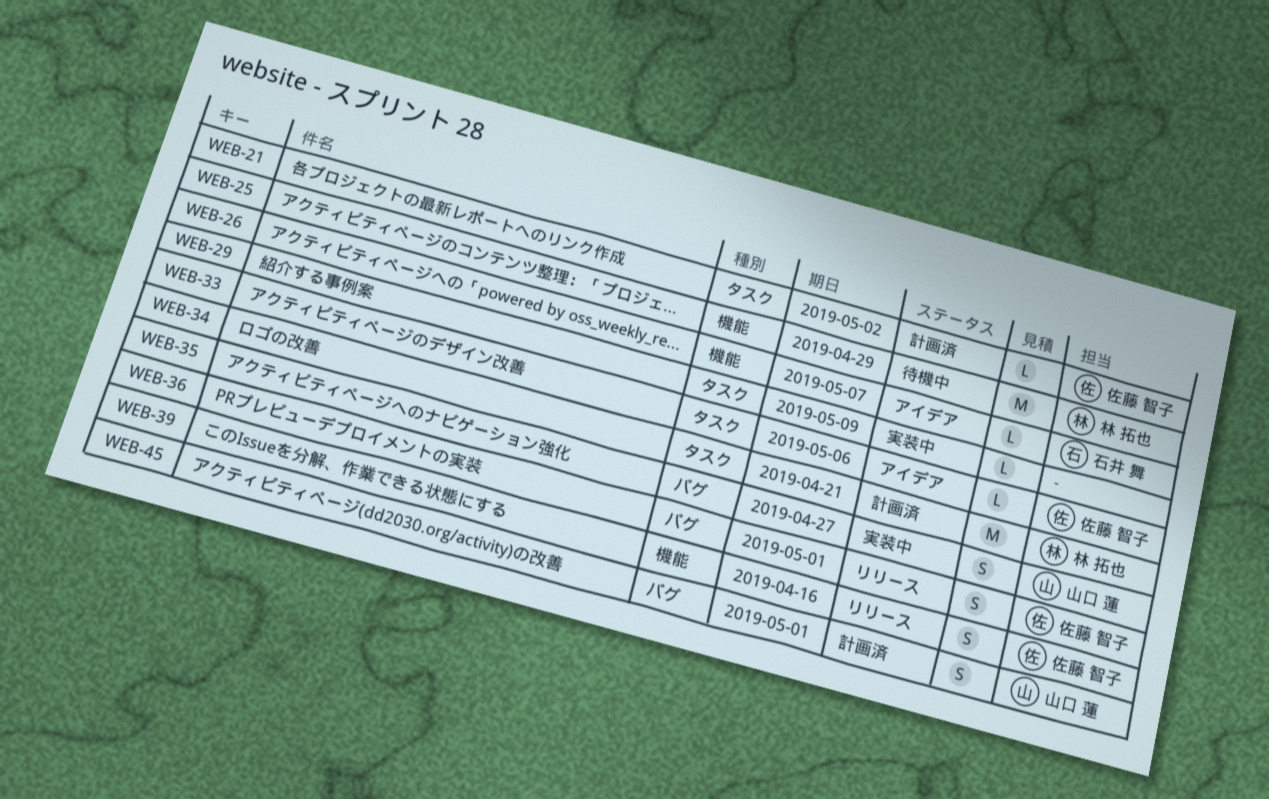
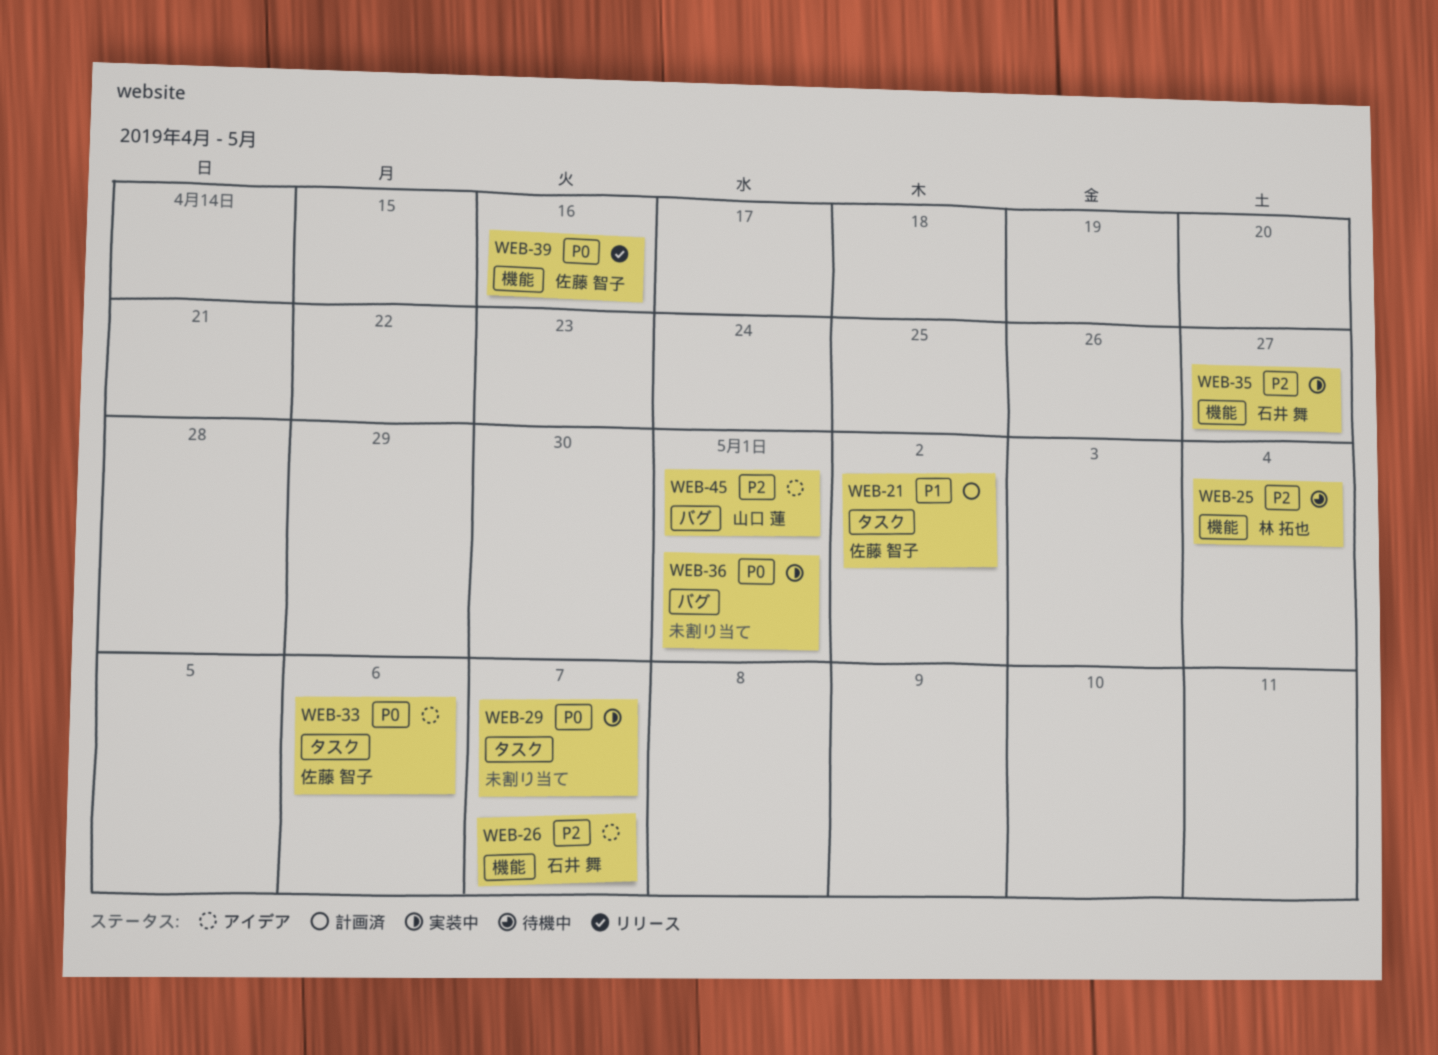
WEB-25, due: Apr 29 -> May 4
WEB-29, due: May 9 -> May 7
WEB-34: present -> none
WEB-35, owner: 山口 蓮 -> 石井 舞
WEB-35, label: バグ -> 機能
WEB-36, status: リリース -> 実装中
WEB-36, owner: 佐藤 智子 -> none
WEB-45, status: 計画済 -> アイデア

